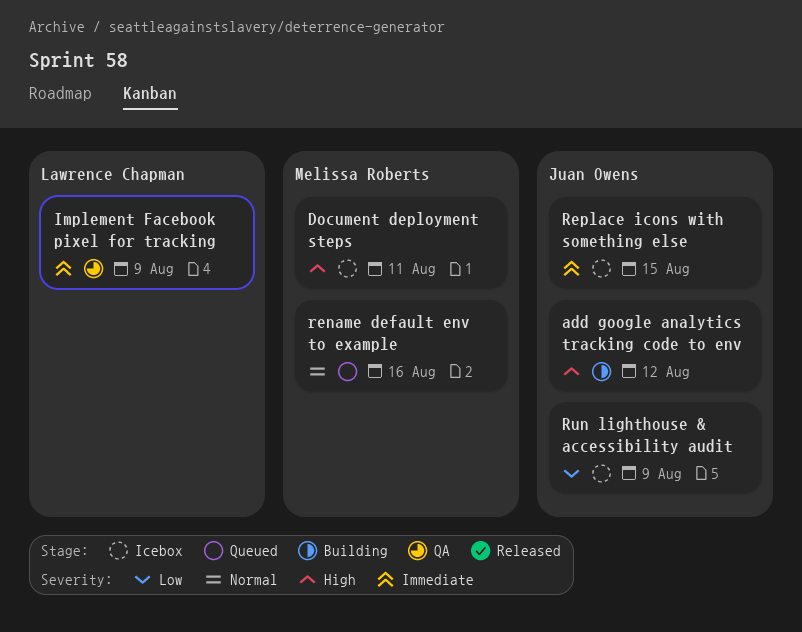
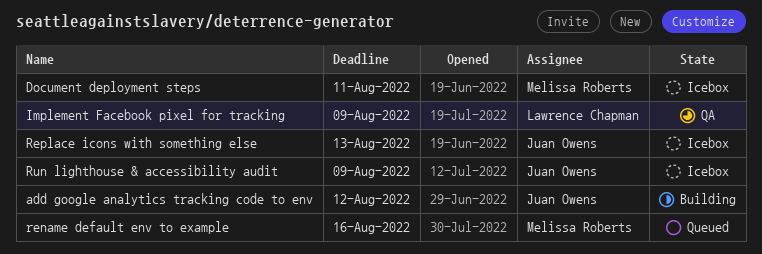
Replace icons with something else, due: Aug 15 -> Aug 13

